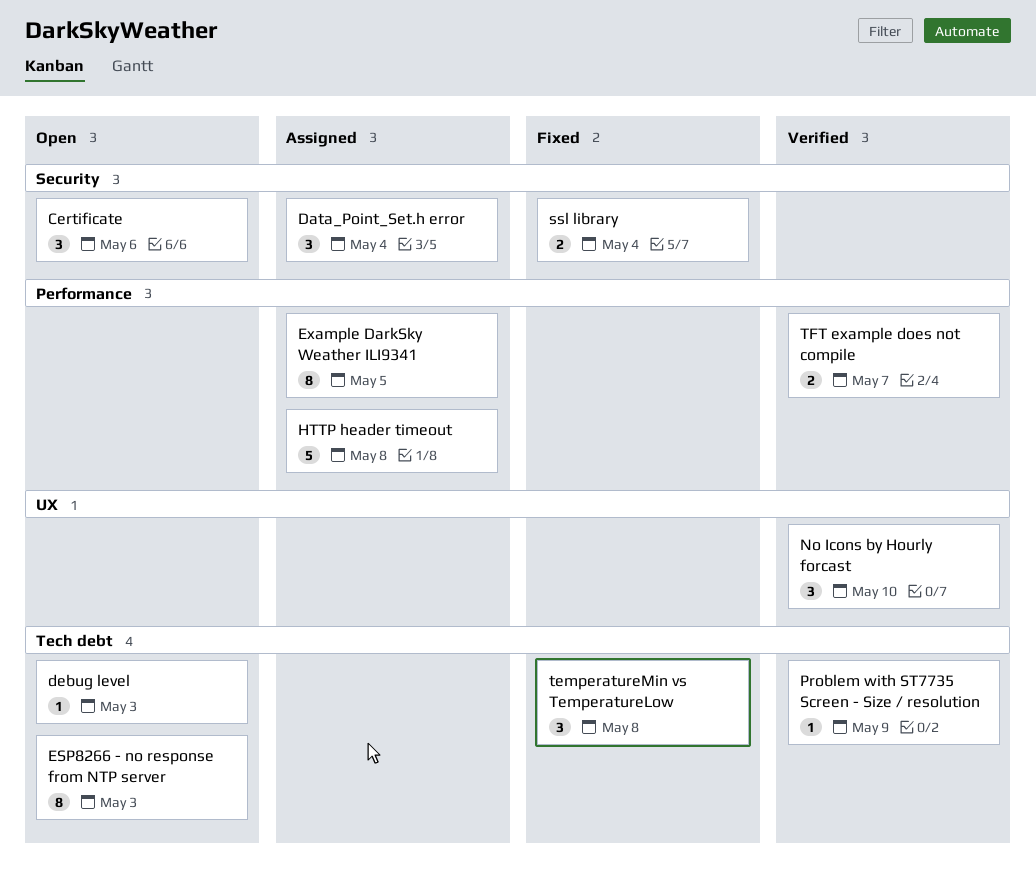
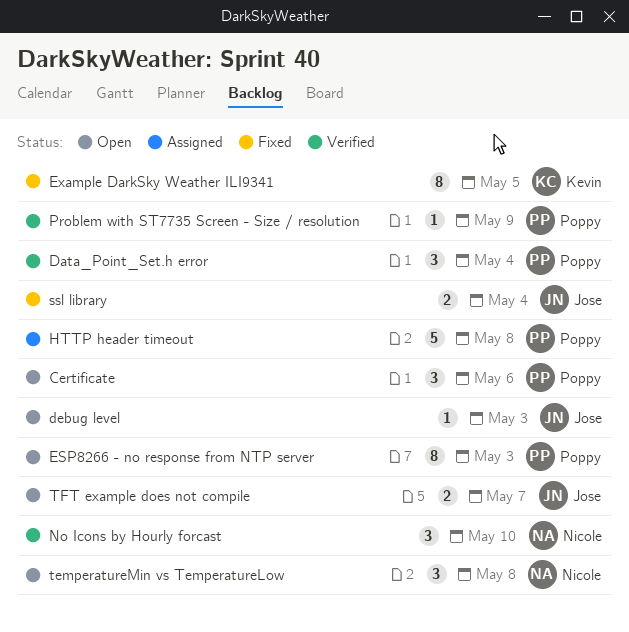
Data_Point_Set.h error, status: Assigned -> Verified
Example DarkSky Weather ILI9341, status: Assigned -> Fixed
temperatureMin vs TemperatureLow, status: Fixed -> Open
TFT example does not compile, status: Verified -> Open

